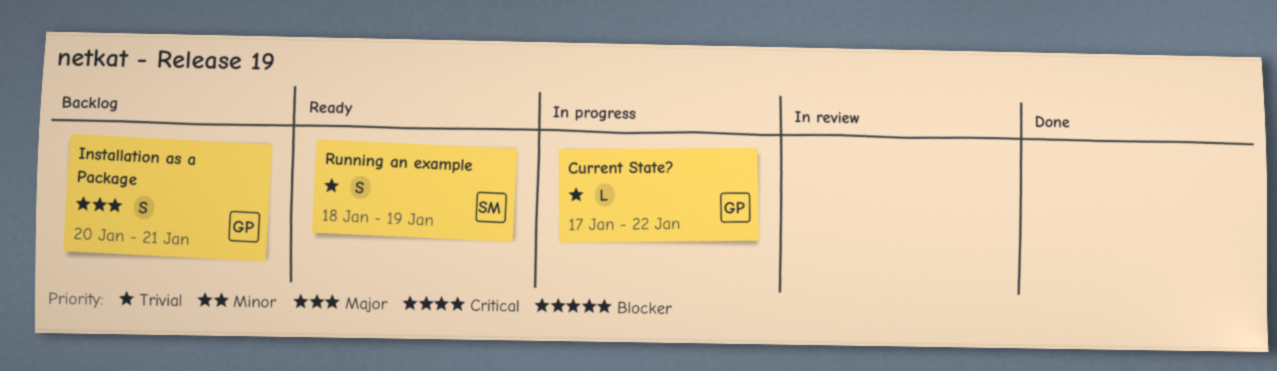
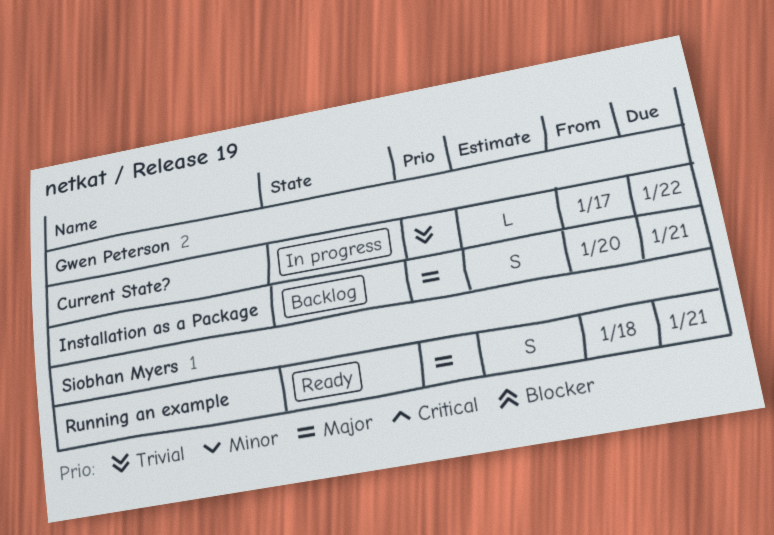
Running an example, priority: Trivial -> Major
Running an example, due: Jan 19 -> Jan 21

